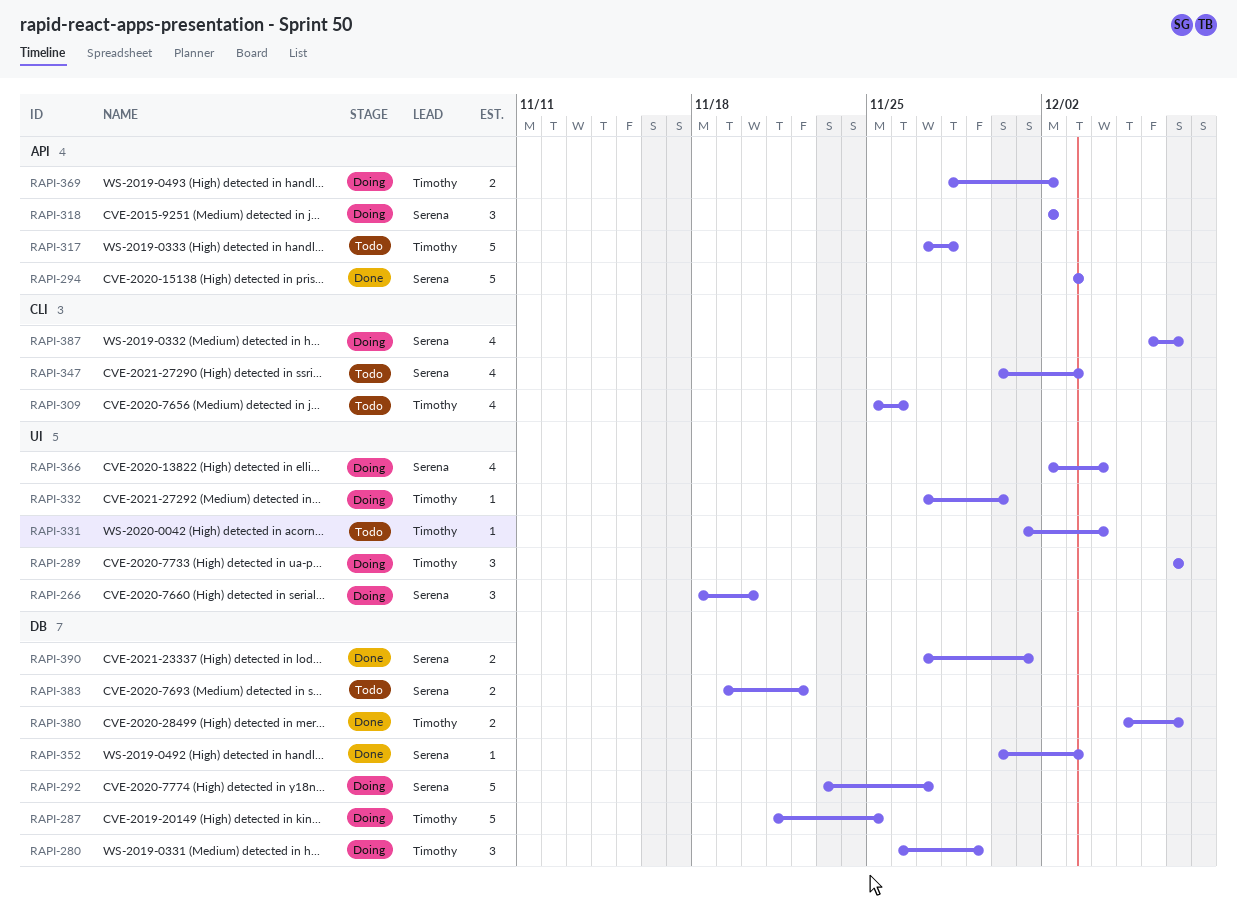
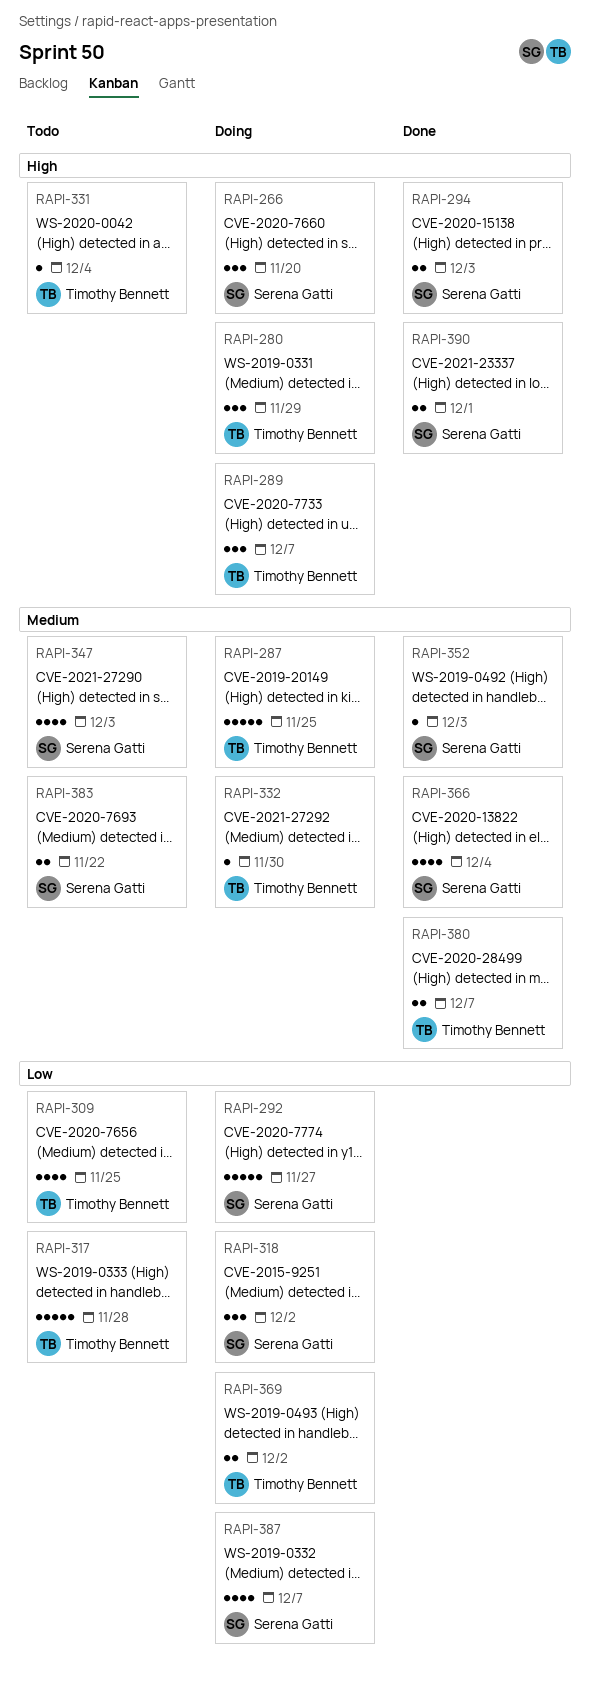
RAPI-294, estimate: 5 -> 2
RAPI-309, due: Nov 26 -> Nov 25
RAPI-366, status: Doing -> Done

